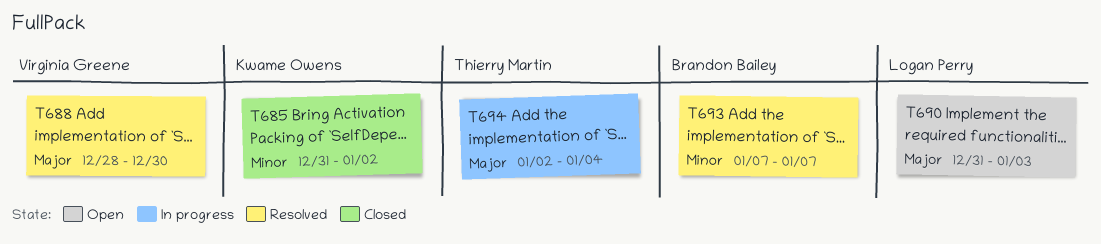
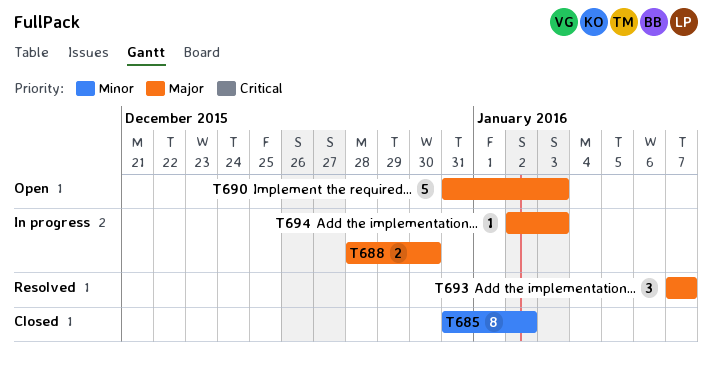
T688, status: Resolved -> In progress
T693, priority: Minor -> Major
T694, due: Jan 4 -> Jan 3

